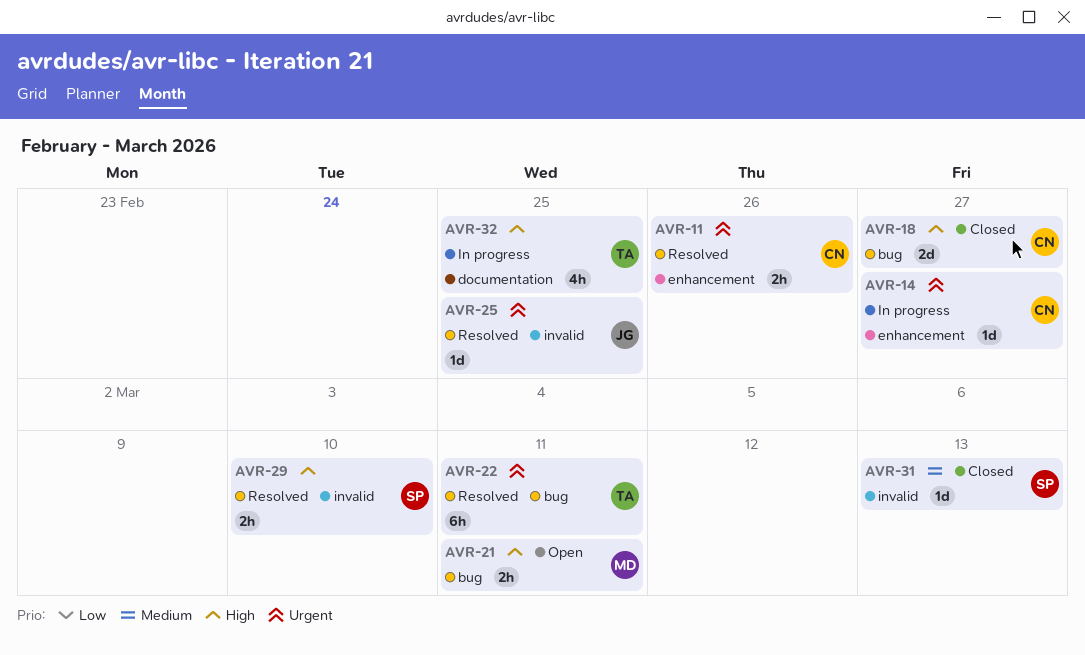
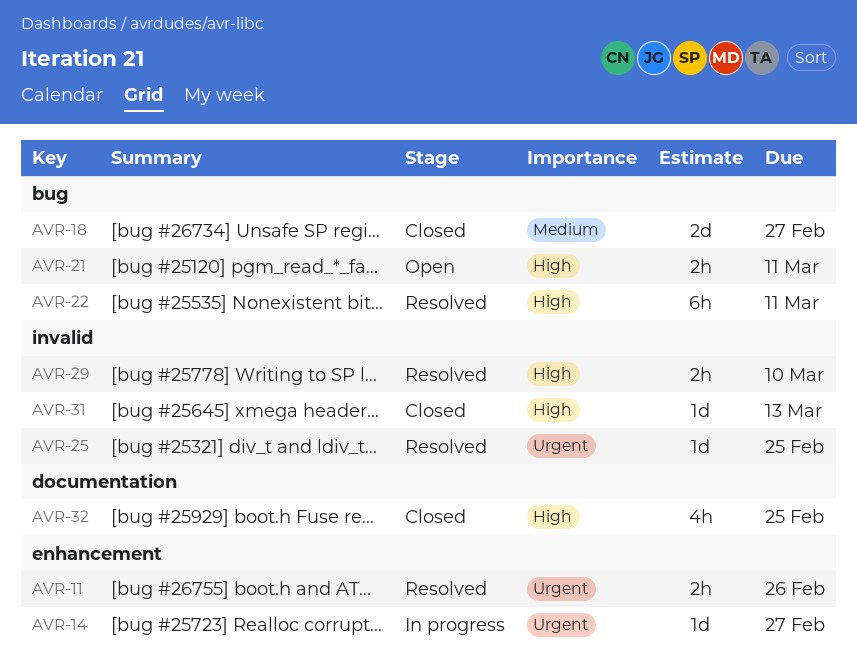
AVR-18, priority: High -> Medium
AVR-22, priority: Urgent -> High
AVR-31, priority: Medium -> High
AVR-32, status: In progress -> Closed

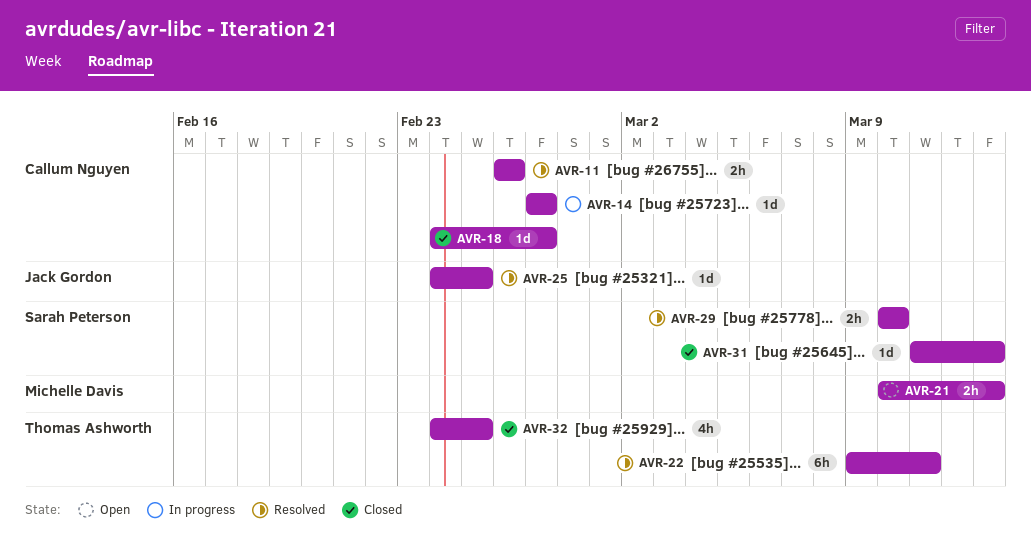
AVR-18, estimate: 2d -> 1d
AVR-21, due: Mar 11 -> Mar 13

